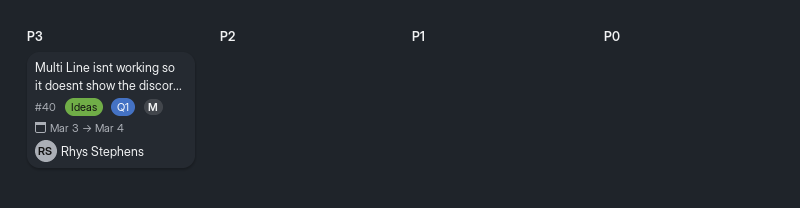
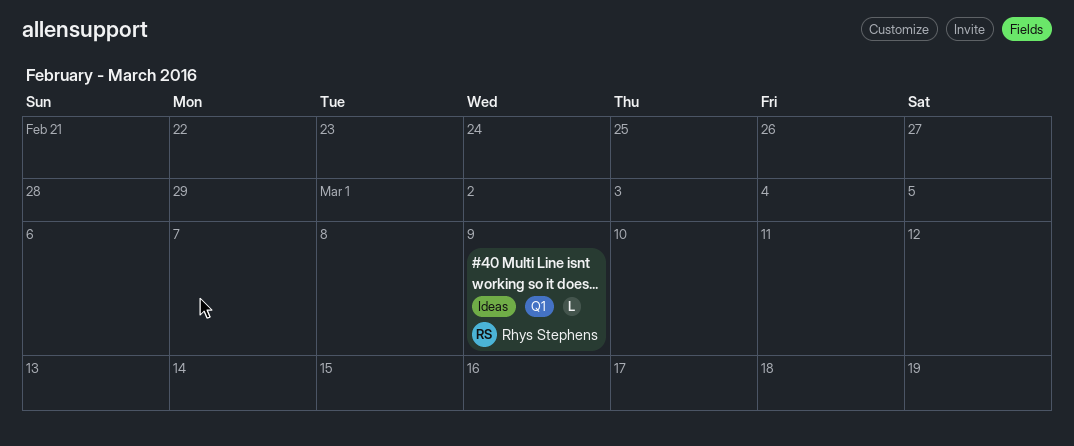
#40, estimate: M -> L
#40, due: Mar 4 -> Mar 9

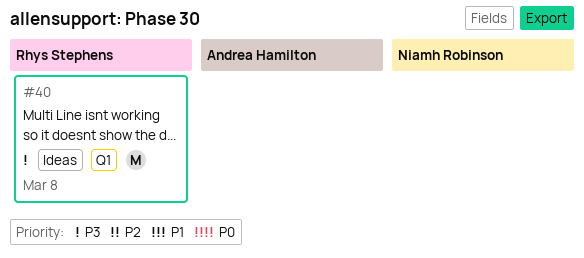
#40, estimate: L -> M
#40, due: Mar 9 -> Mar 8

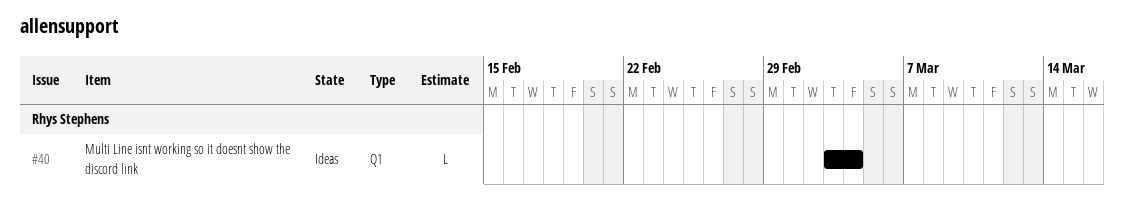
#40, estimate: M -> L
#40, due: Mar 8 -> Mar 4

